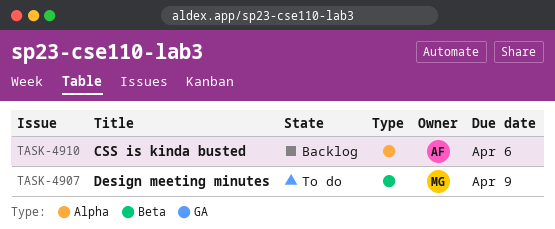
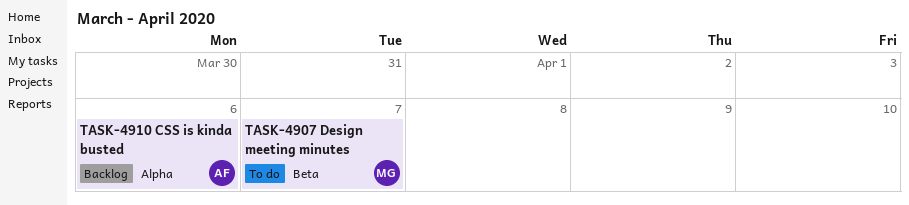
TASK-4907, due: Apr 9 -> Apr 7

